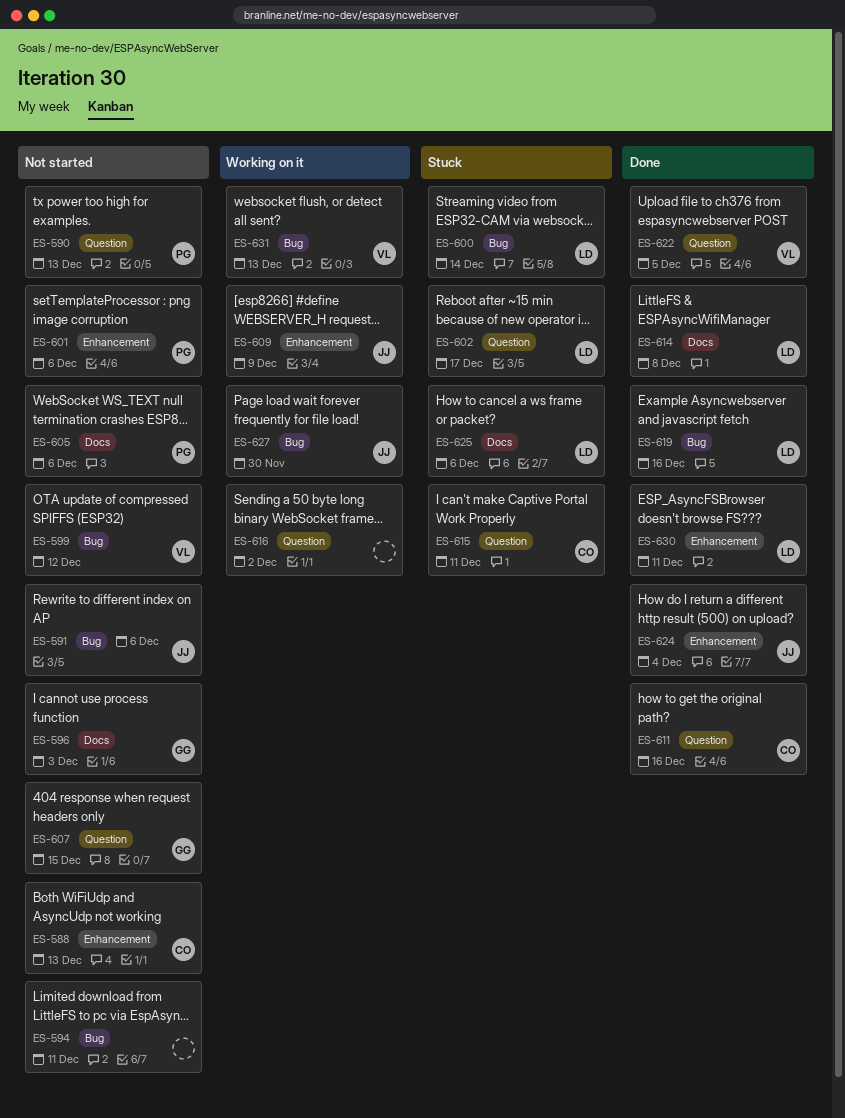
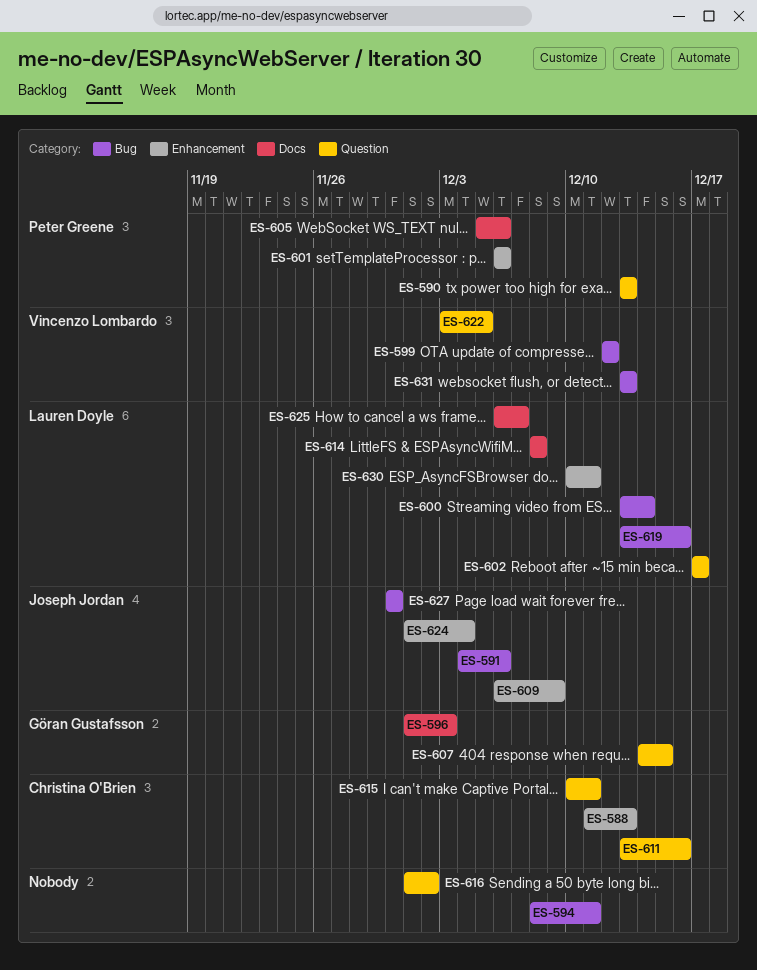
ES-625, due: Dec 6 -> Dec 7

